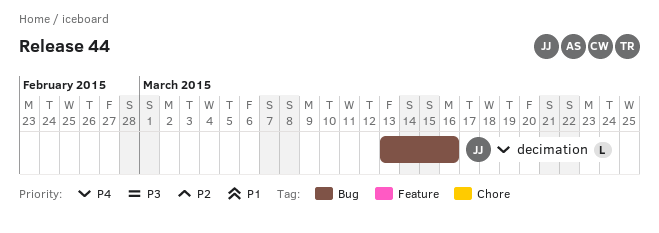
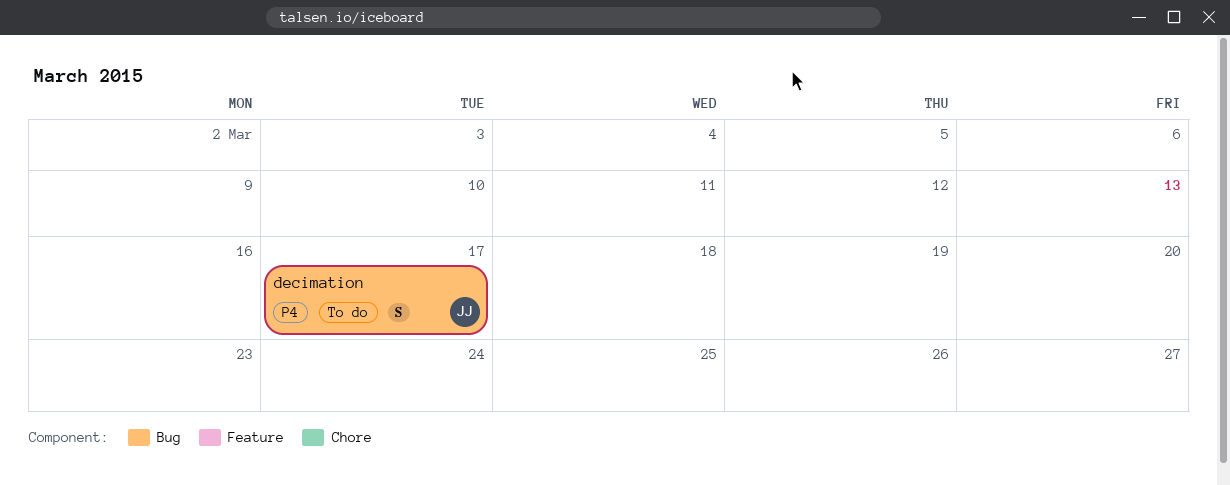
decimation, estimate: L -> S
decimation, due: Mar 16 -> Mar 17

